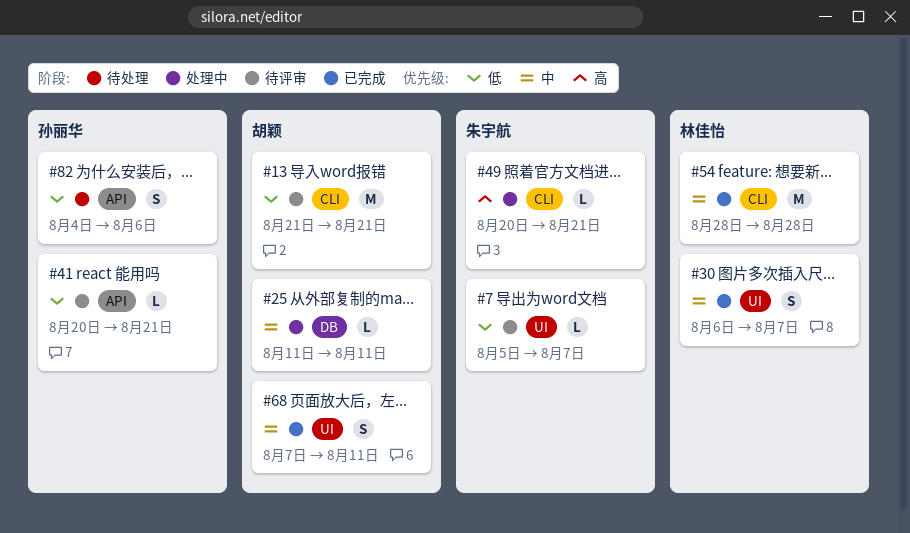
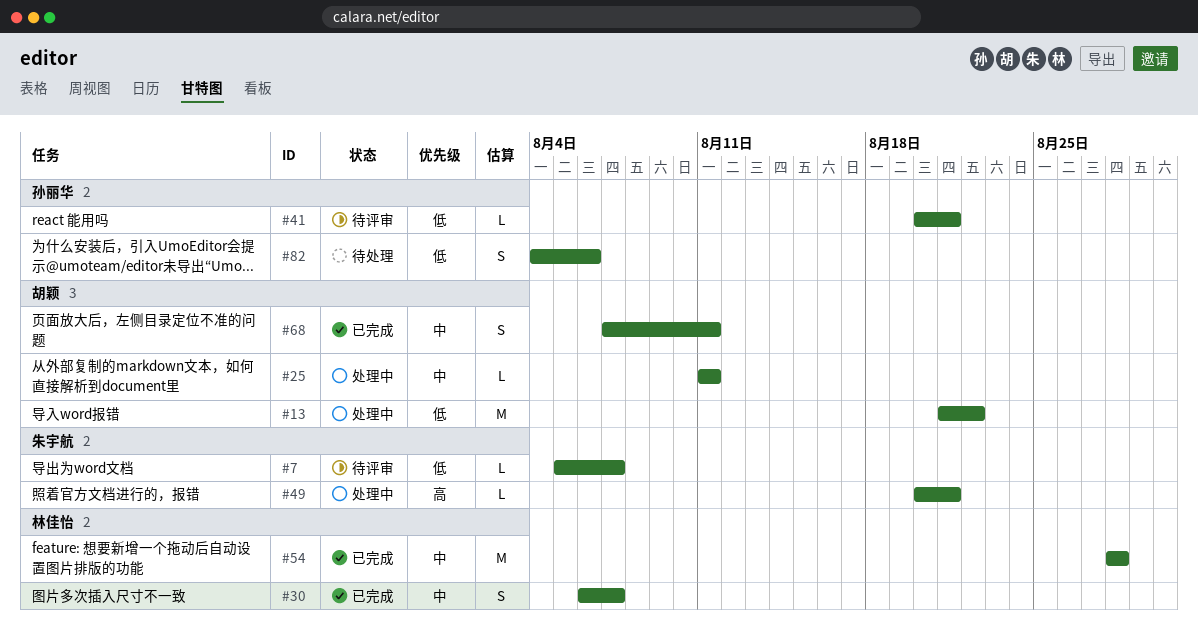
#13, status: 待评审 -> 处理中
#13, due: Aug 21 -> Aug 22

